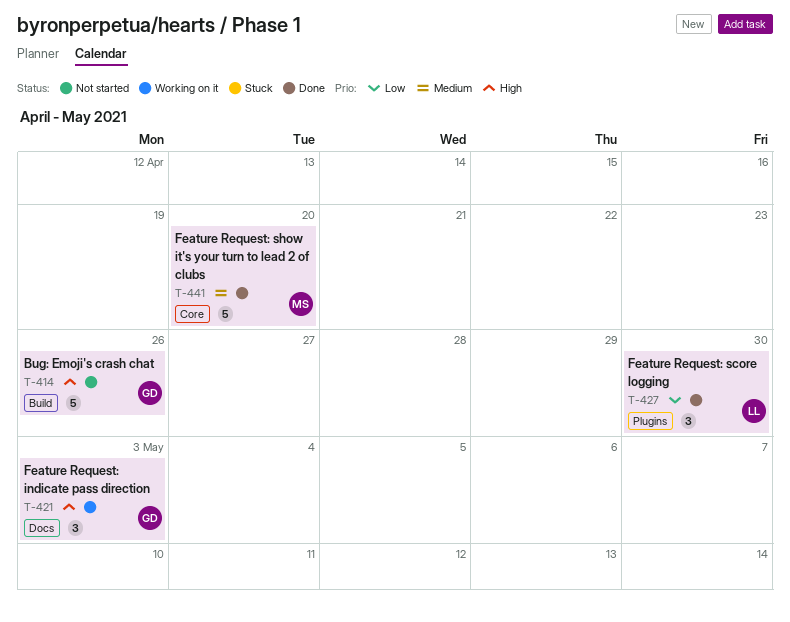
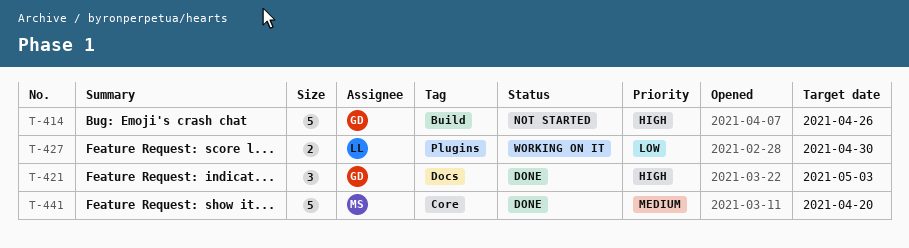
T-421, status: Working on it -> Done
T-427, status: Done -> Working on it
T-427, estimate: 3 -> 2

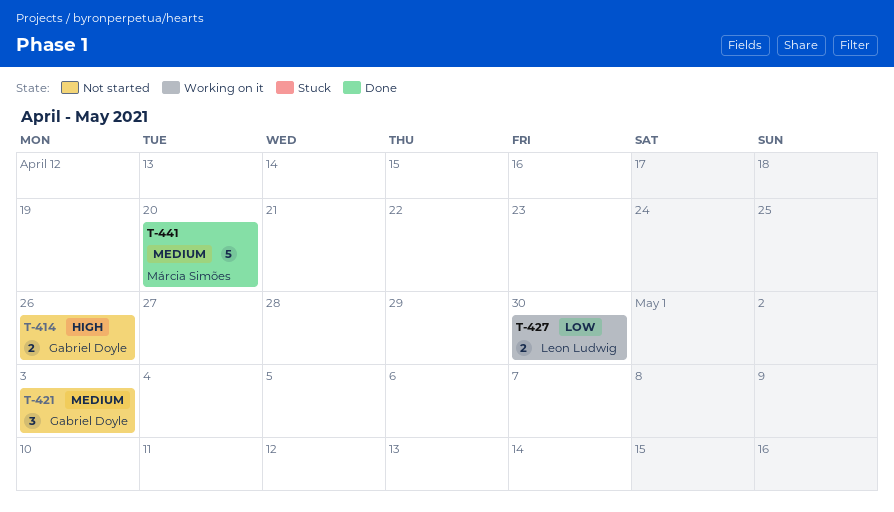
T-414, estimate: 5 -> 2
T-421, status: Done -> Not started
T-421, priority: High -> Medium

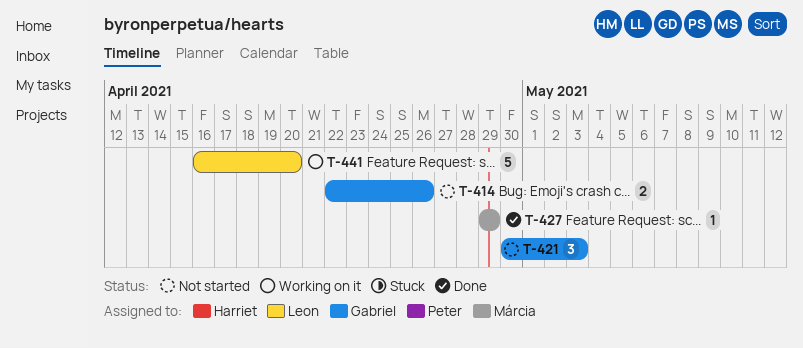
T-427, status: Working on it -> Done
T-427, owner: Leon Ludwig -> Márcia Simões
T-427, estimate: 2 -> 1
T-427, due: Apr 30 -> Apr 29
T-441, status: Done -> Working on it
T-441, owner: Márcia Simões -> Leon Ludwig

